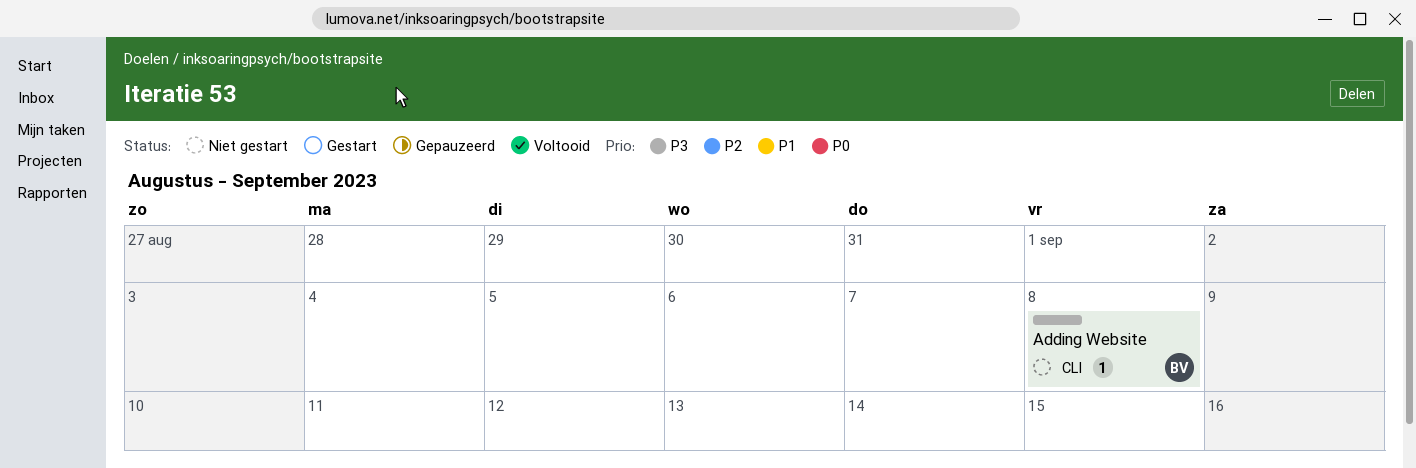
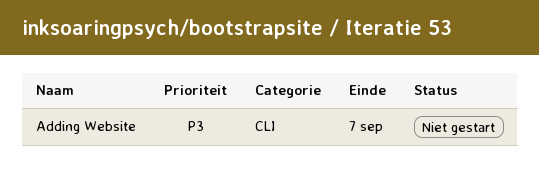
Adding Website, due: Sep 8 -> Sep 7

